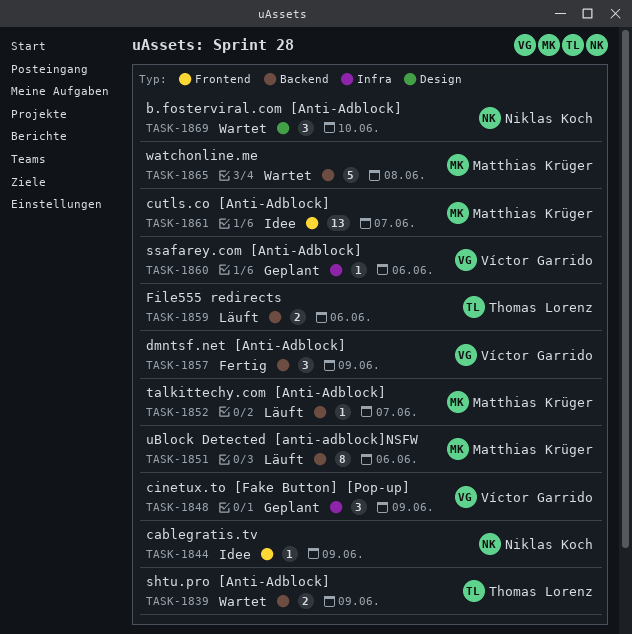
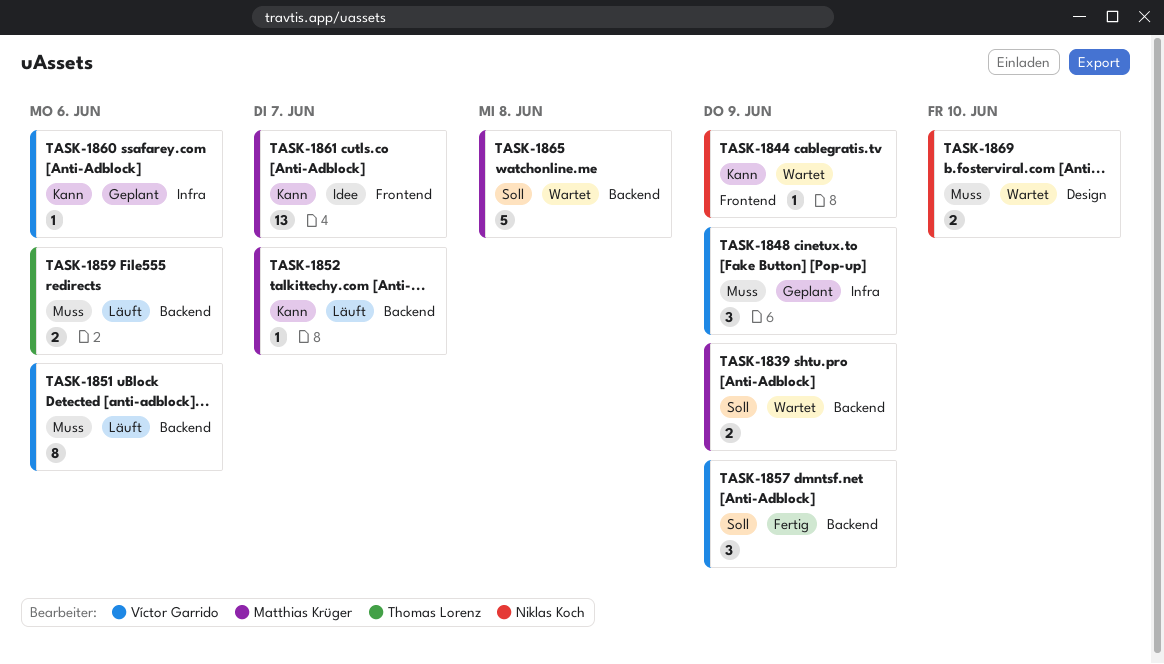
TASK-1839, owner: Thomas Lorenz -> Matthias Krüger
TASK-1844, status: Idee -> Wartet
TASK-1851, owner: Matthias Krüger -> Víctor Garrido
TASK-1869, estimate: 3 -> 2

